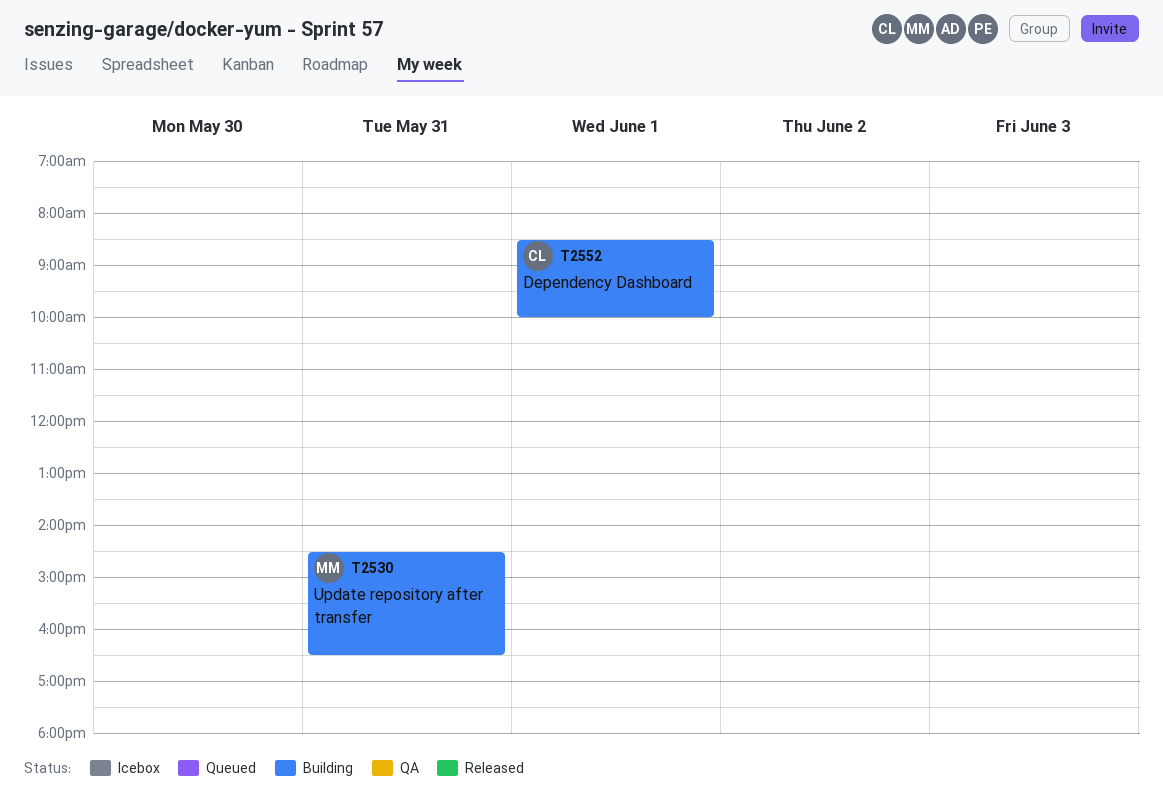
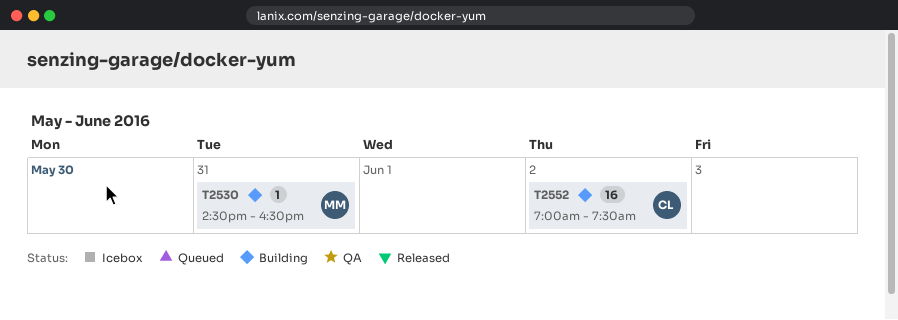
T2552, day: Jun 1 -> Jun 2
T2552, begins: 08:30 -> 07:00
T2552, ends: 10:00 -> 07:30

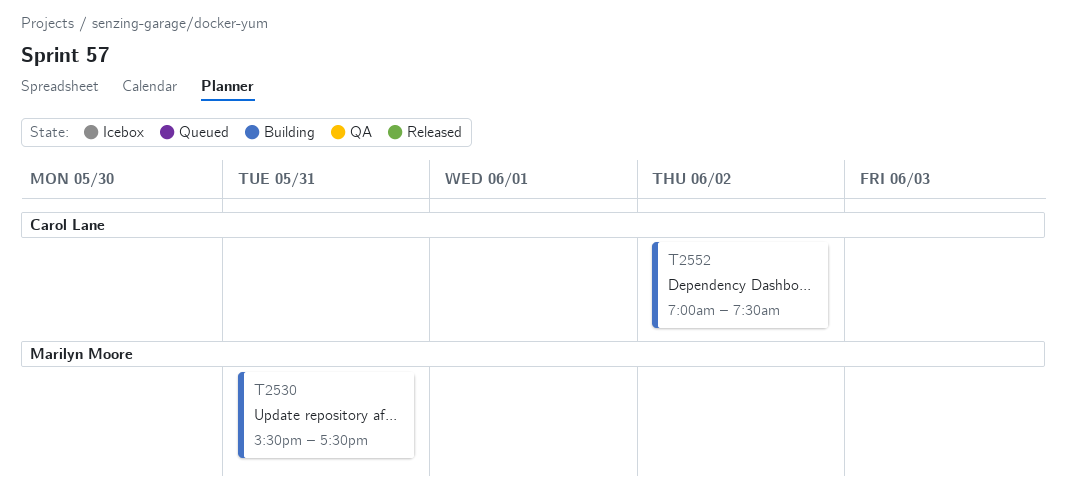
T2530, begins: 14:30 -> 15:30
T2530, ends: 16:30 -> 17:30

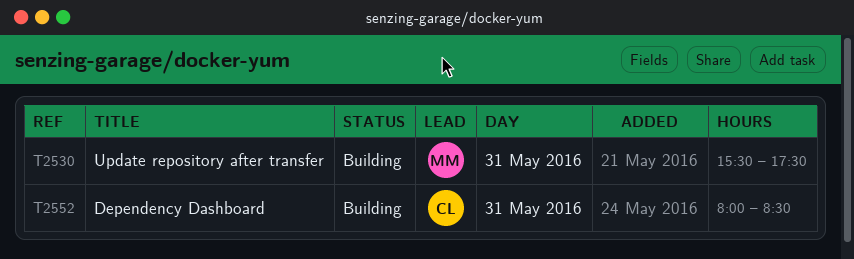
T2552, day: Jun 2 -> May 31
T2552, begins: 07:00 -> 08:00
T2552, ends: 07:30 -> 08:30

